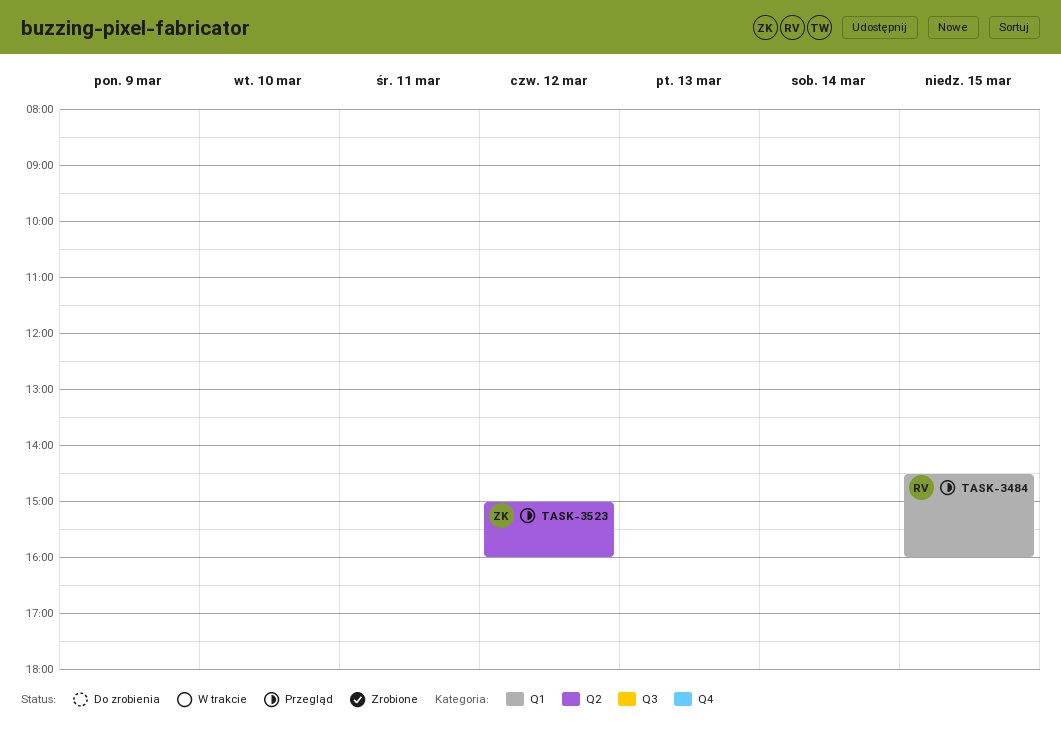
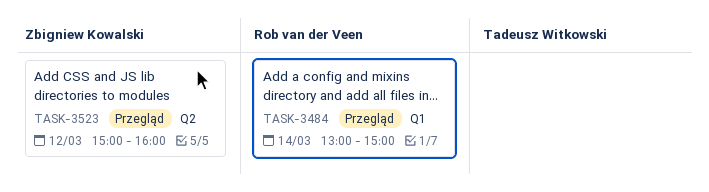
TASK-3484, day: Mar 15 -> Mar 14
TASK-3484, begins: 14:30 -> 13:00
TASK-3484, ends: 16:00 -> 15:00

